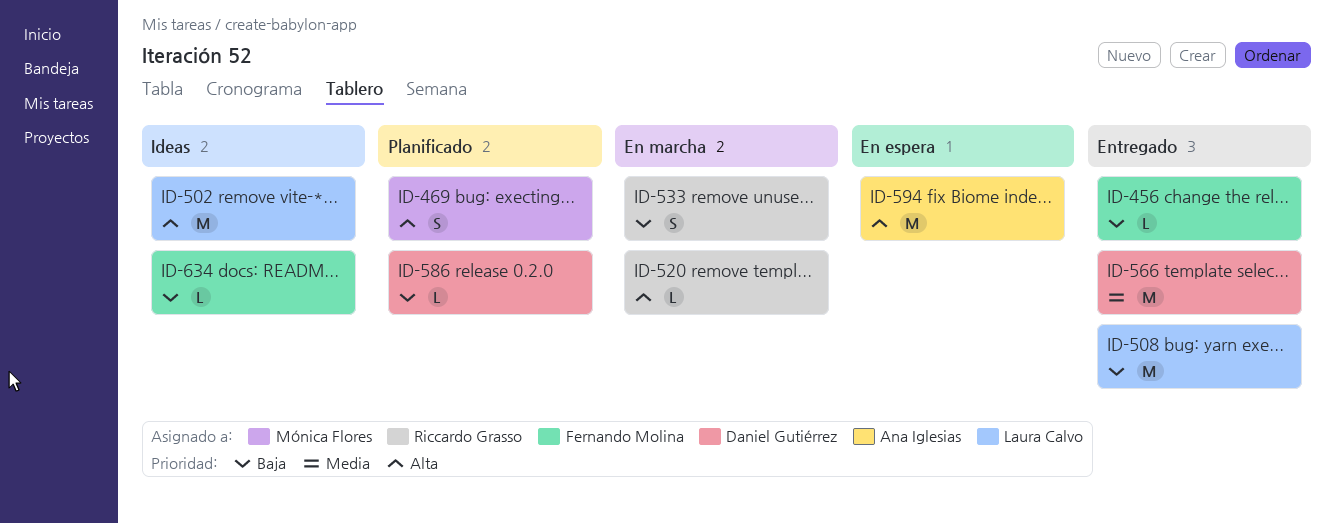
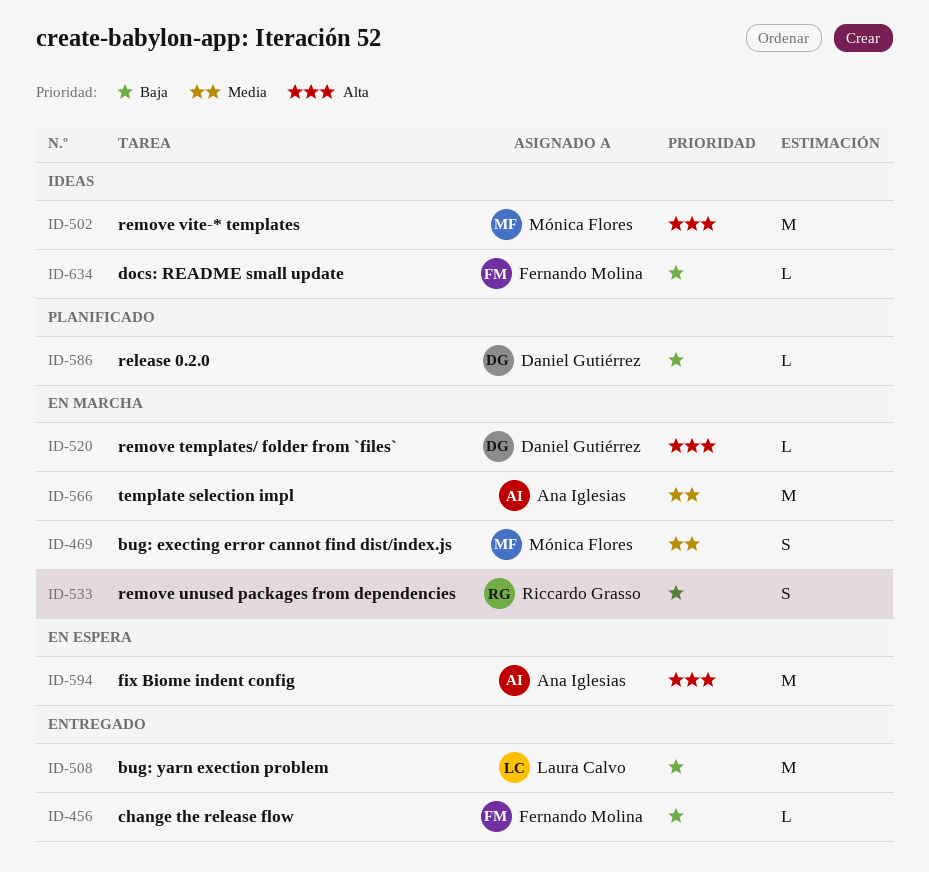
ID-469, status: Planificado -> En marcha
ID-469, priority: Alta -> Media
ID-502, owner: Laura Calvo -> Mónica Flores
ID-520, owner: Riccardo Grasso -> Daniel Gutiérrez
ID-566, status: Entregado -> En marcha
ID-566, owner: Daniel Gutiérrez -> Ana Iglesias

